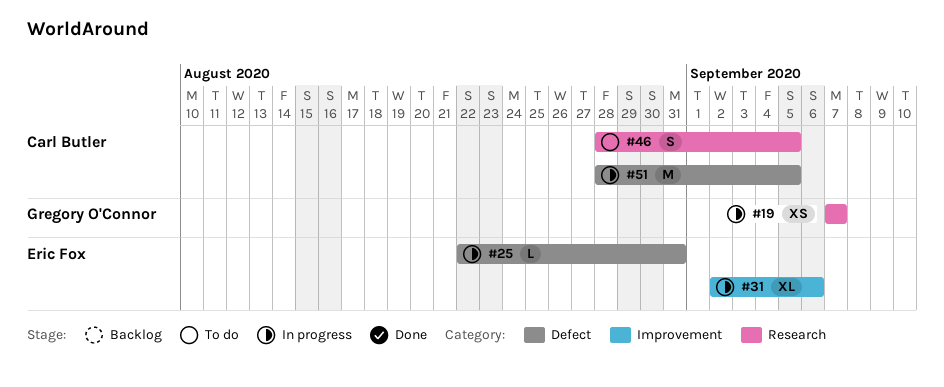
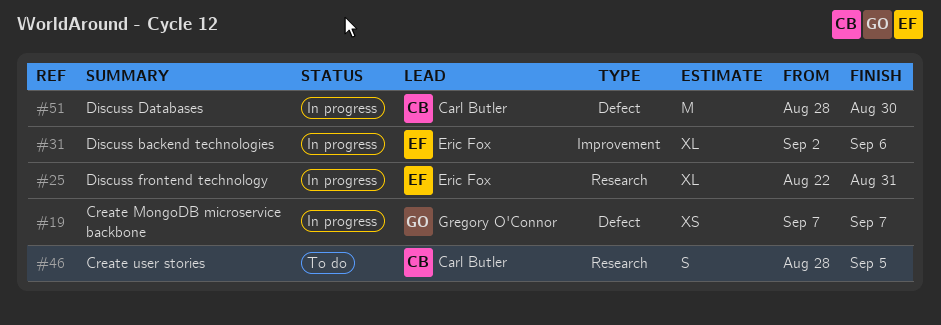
#19, label: Research -> Defect
#25, label: Defect -> Research
#25, estimate: L -> XL
#51, due: Sep 5 -> Aug 30

